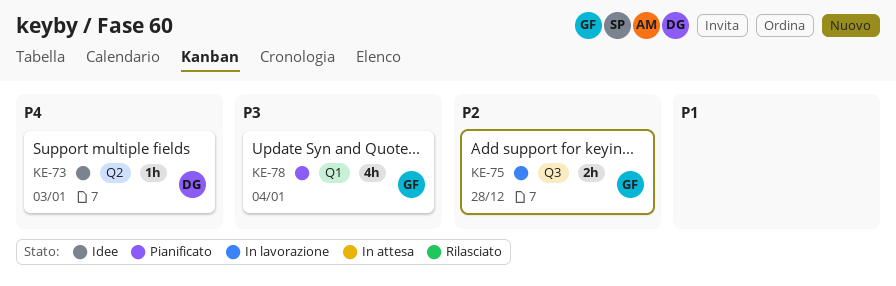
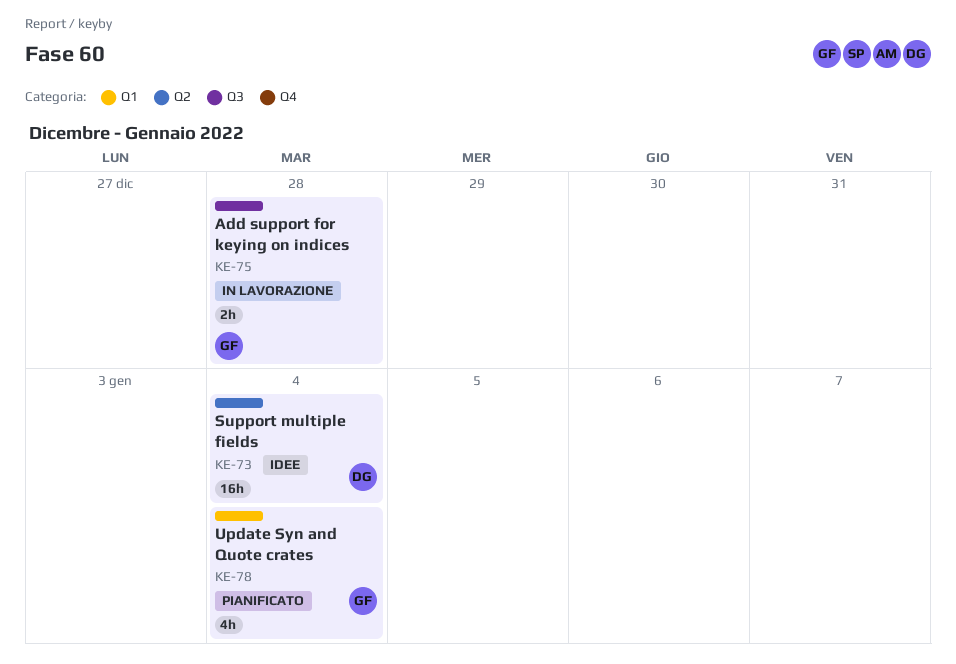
KE-73, estimate: 1h -> 16h
KE-73, due: Jan 3 -> Jan 4

